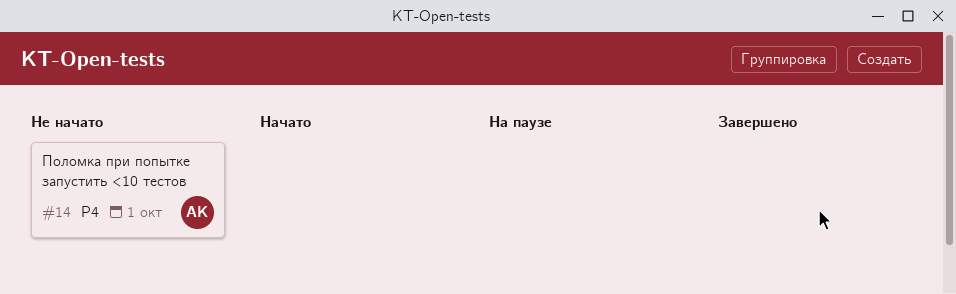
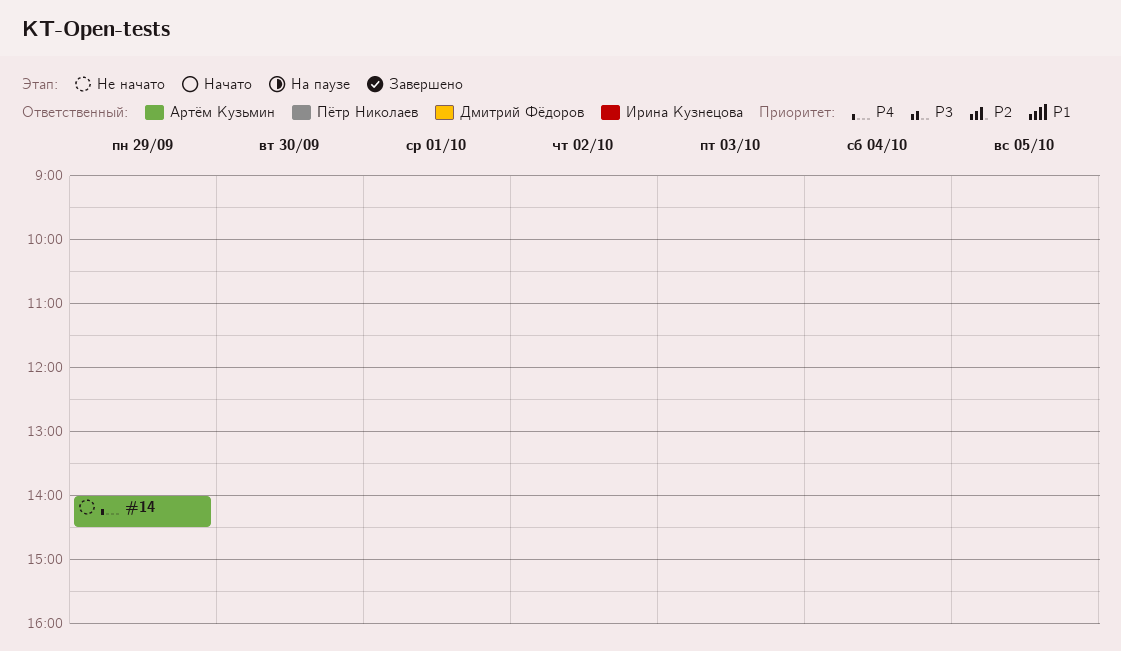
#14, day: Oct 1 -> Sep 29

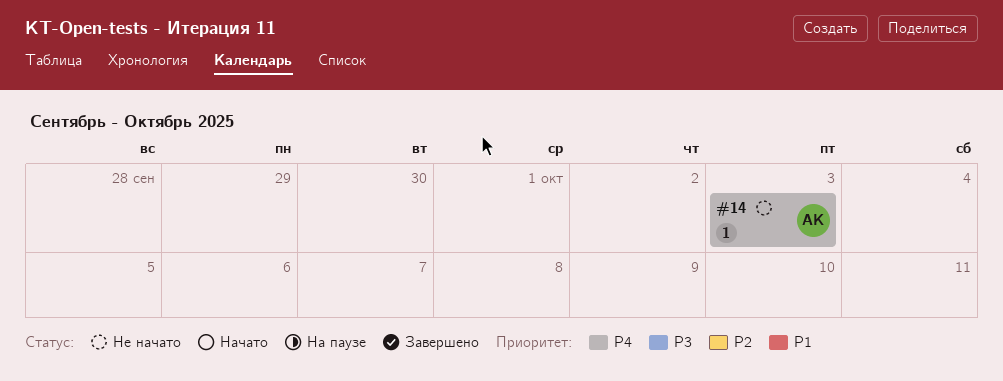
#14, day: Sep 29 -> Oct 3

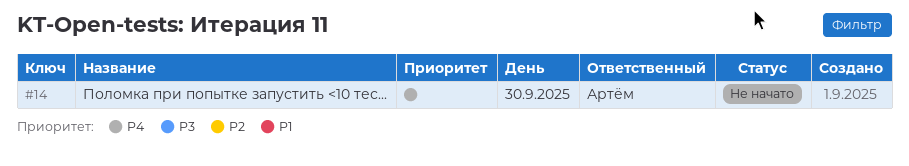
#14, day: Oct 3 -> Sep 30

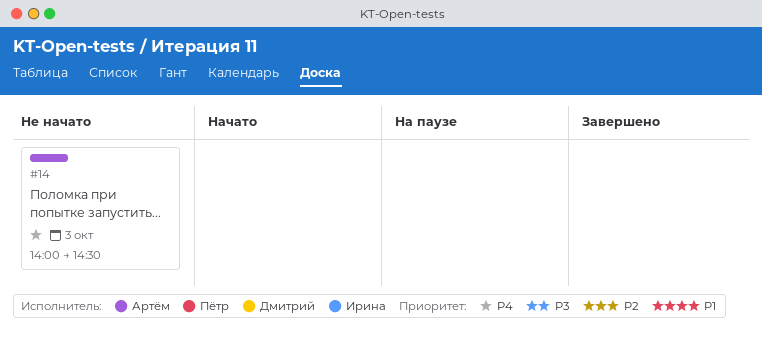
#14, day: Sep 30 -> Oct 3

